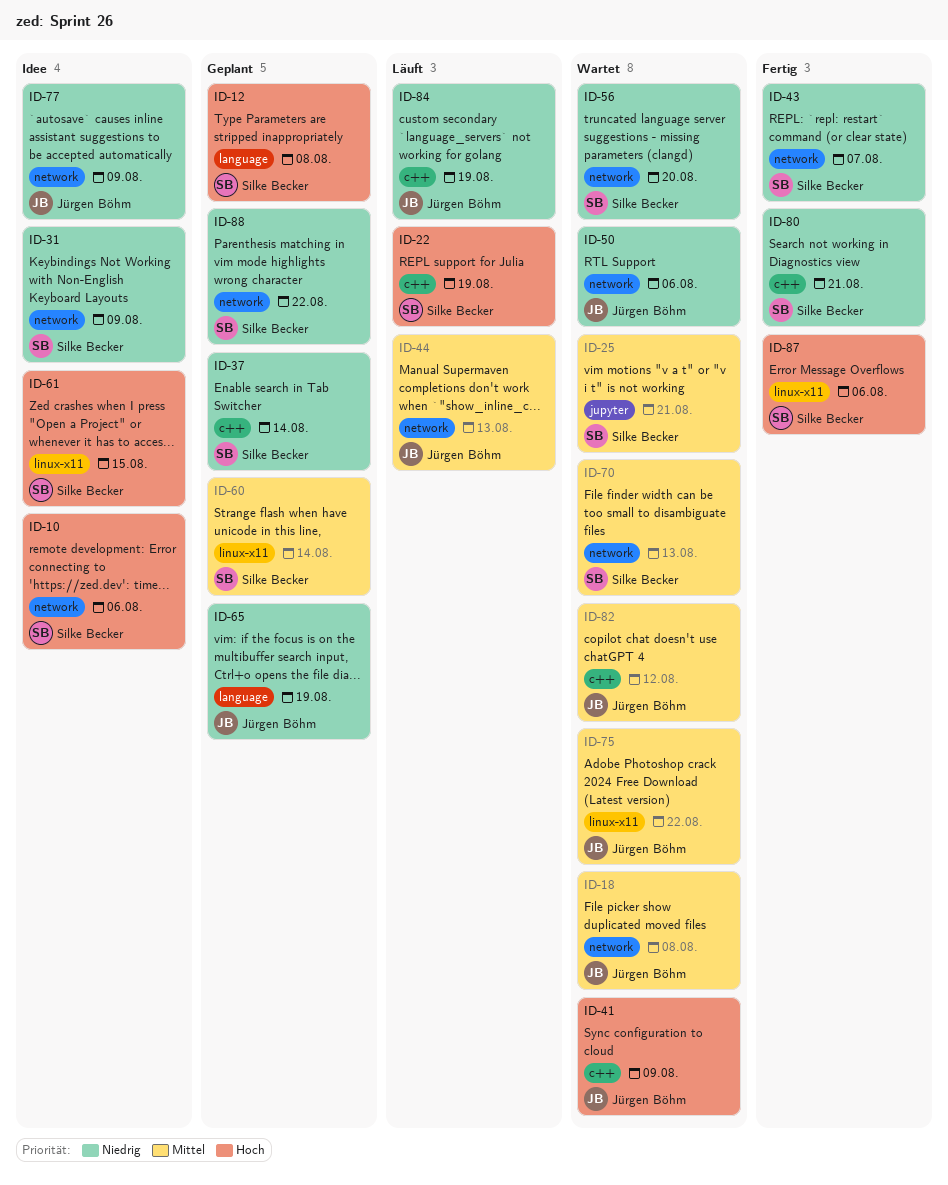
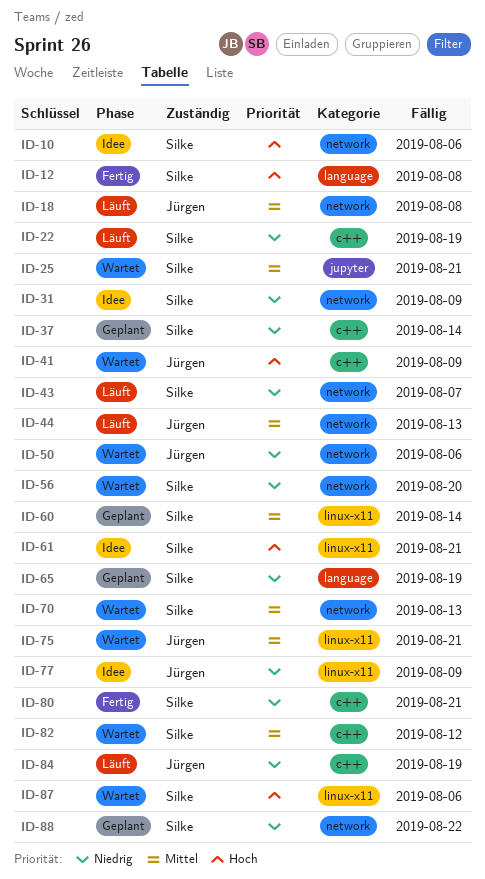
ID-12, status: Geplant -> Fertig
ID-18, status: Wartet -> Läuft
ID-22, priority: Hoch -> Niedrig
ID-43, status: Fertig -> Läuft
ID-61, due: Aug 15 -> Aug 21
ID-65, owner: Jürgen Böhm -> Silke Becker
ID-75, due: Aug 22 -> Aug 21
ID-77, label: network -> linux-x11
ID-82, owner: Jürgen Böhm -> Silke Becker
ID-87, status: Fertig -> Wartet

